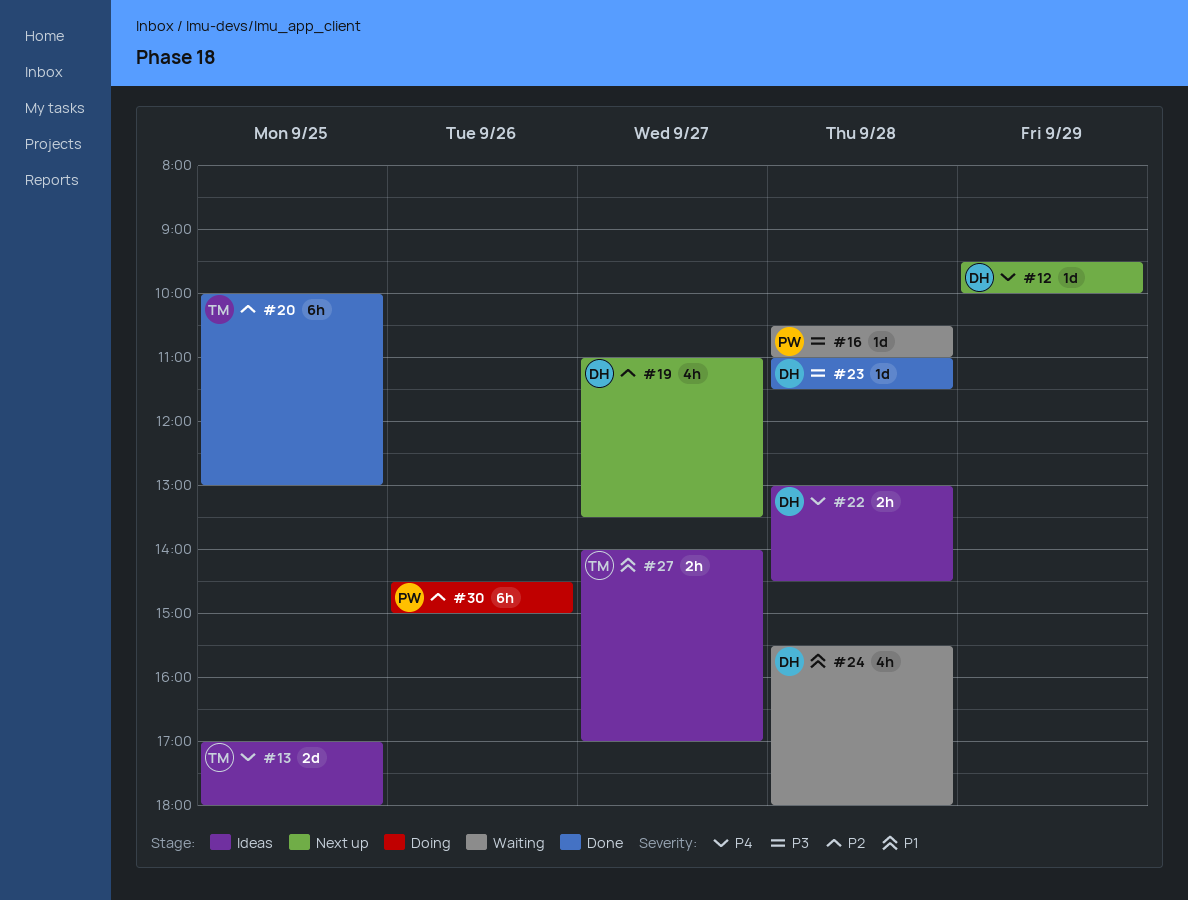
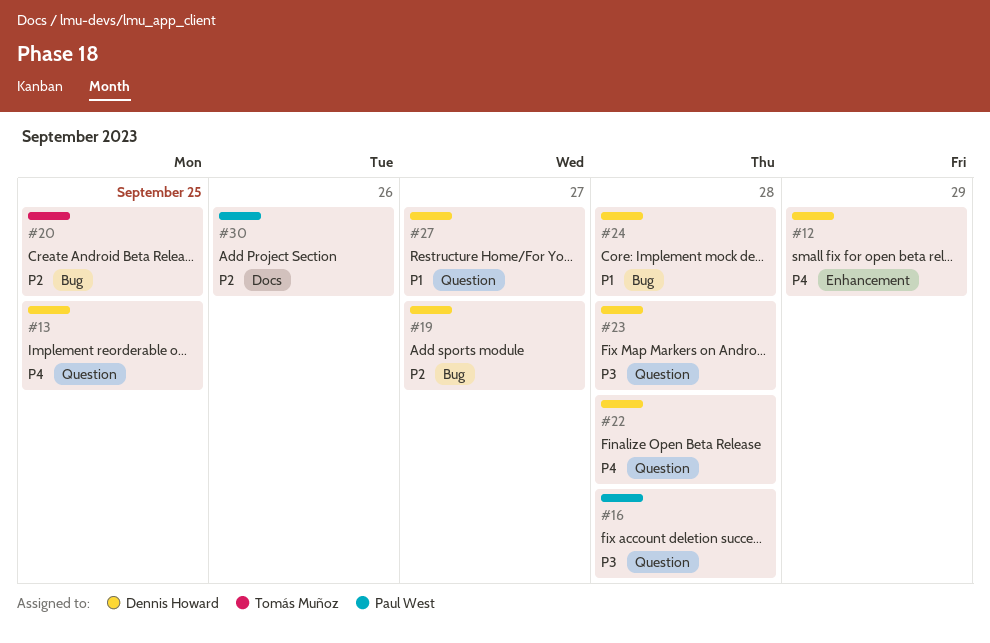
#13, owner: Tomás Muñoz -> Dennis Howard
#27, owner: Tomás Muñoz -> Dennis Howard

